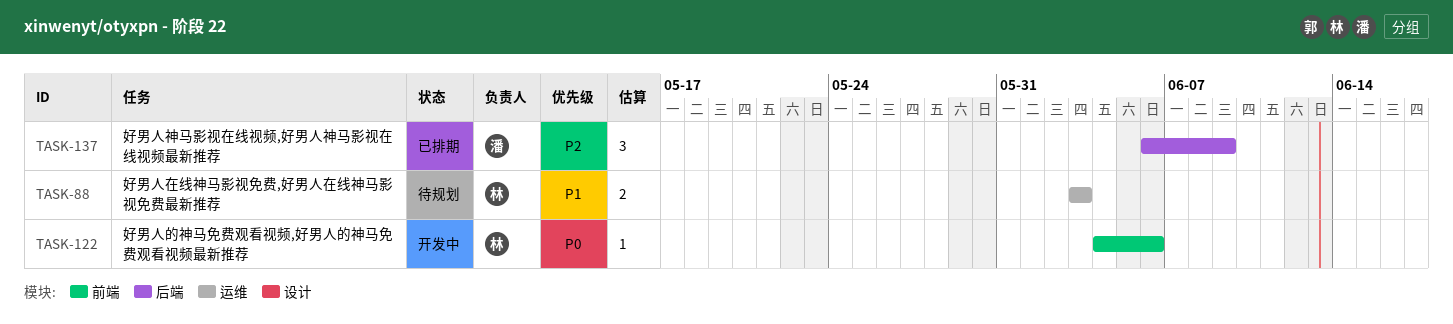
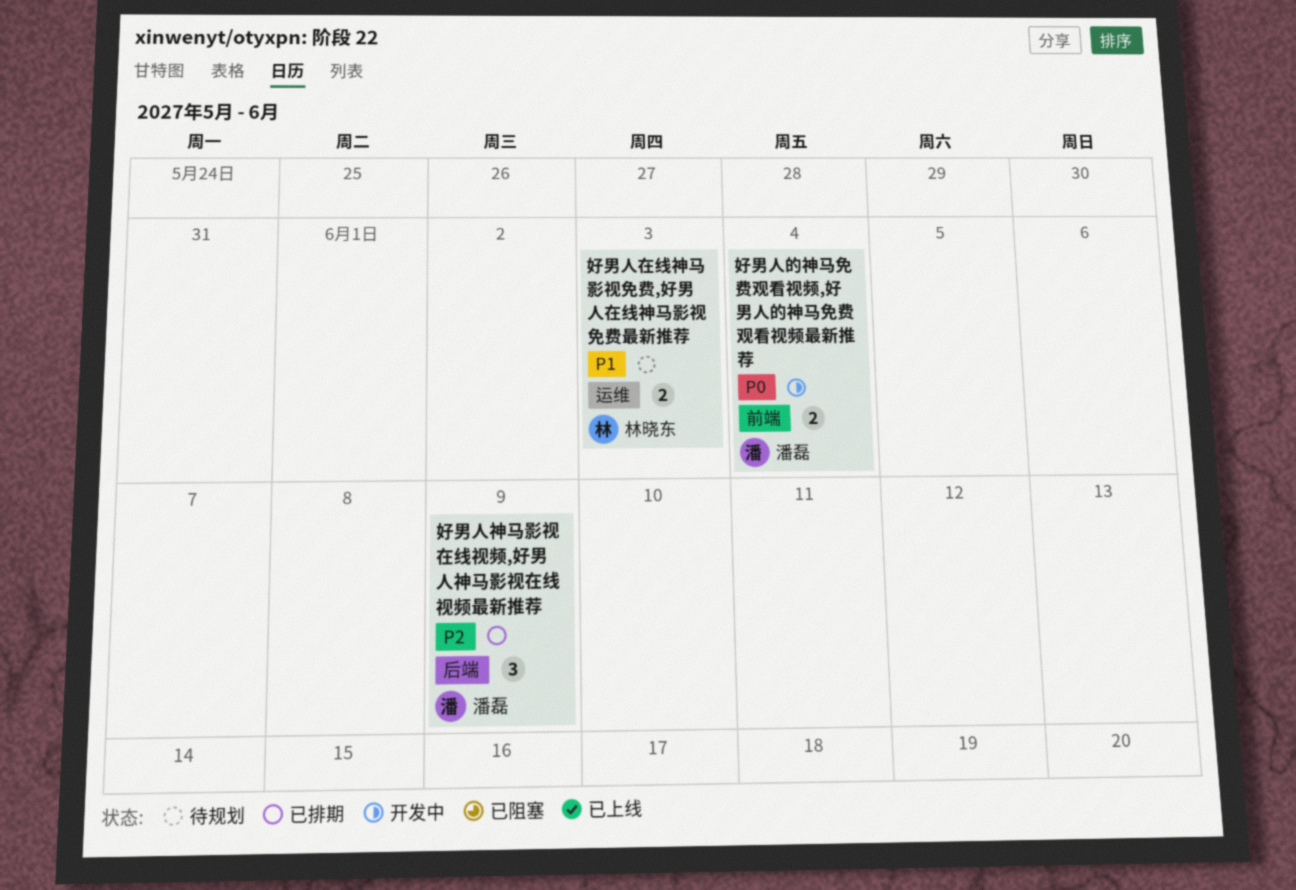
好男人的神马免费观看视频,好男人的神马免费观看视频最新推荐, owner: 林晓东 -> 潘磊
好男人的神马免费观看视频,好男人的神马免费观看视频最新推荐, estimate: 1 -> 2
好男人的神马免费观看视频,好男人的神马免费观看视频最新推荐, due: Jun 6 -> Jun 4

